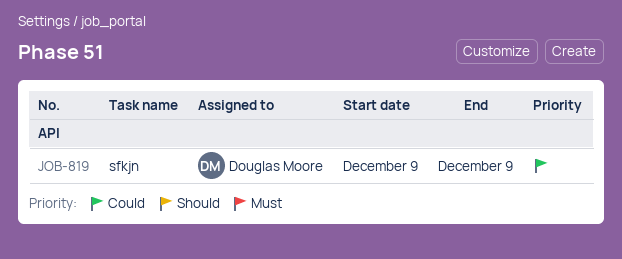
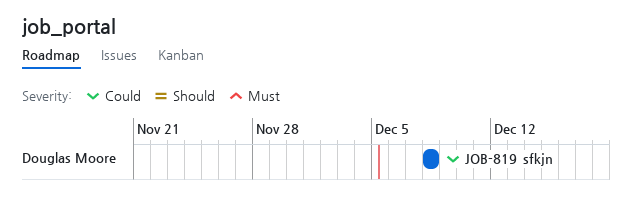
JOB-819, start: Dec 9 -> Dec 8
JOB-819, due: Dec 9 -> Dec 8

